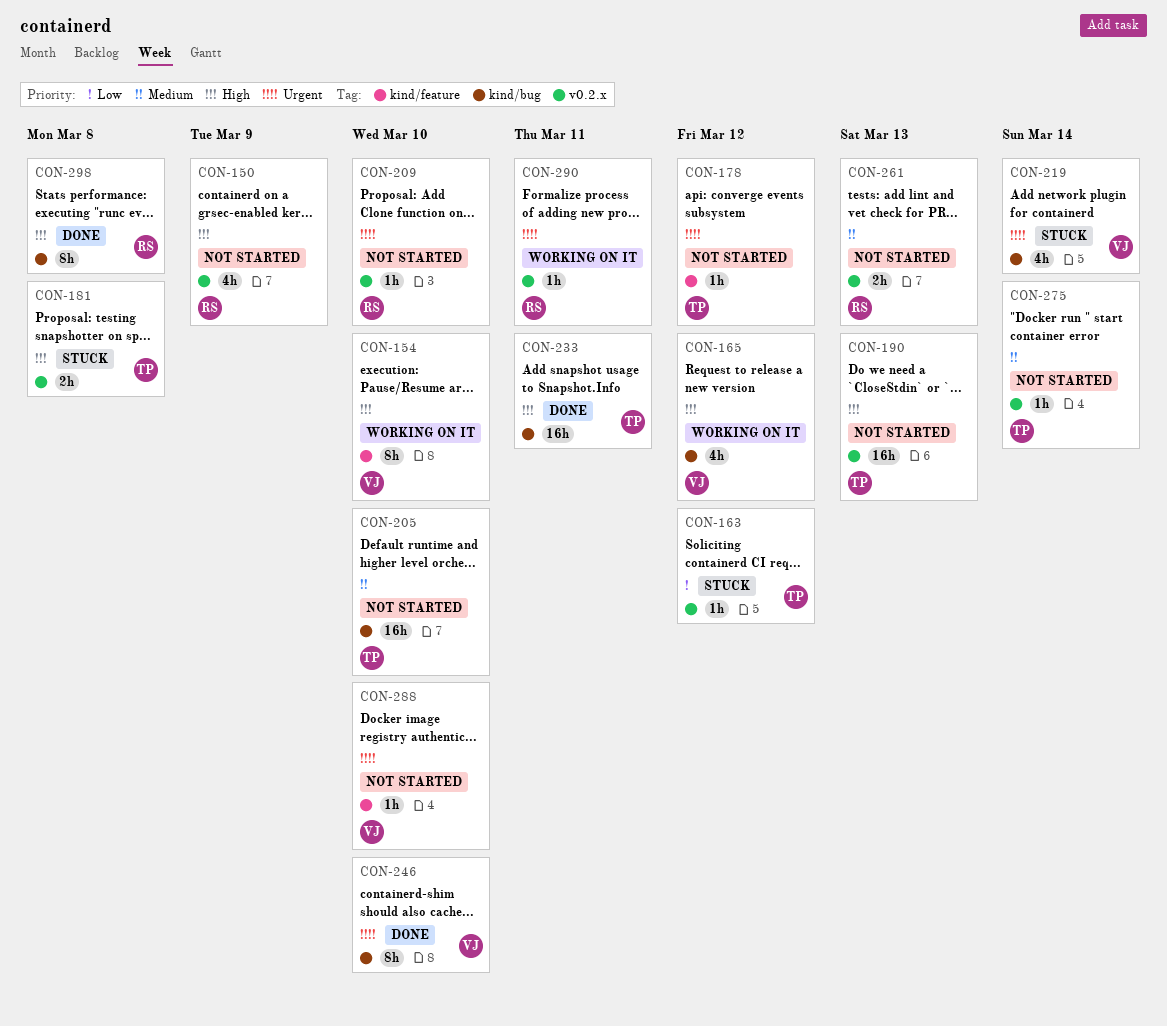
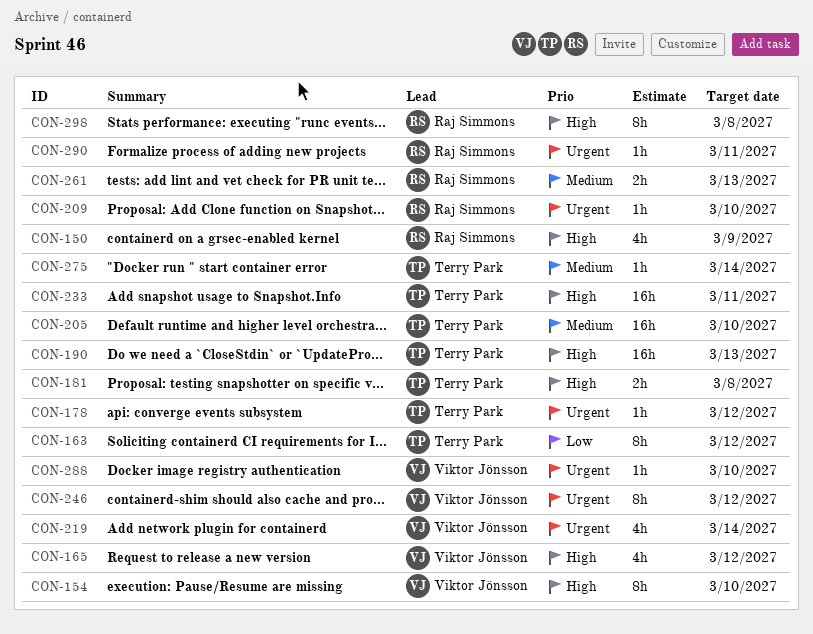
CON-163, estimate: 1h -> 8h
CON-246, due: Mar 10 -> Mar 12

